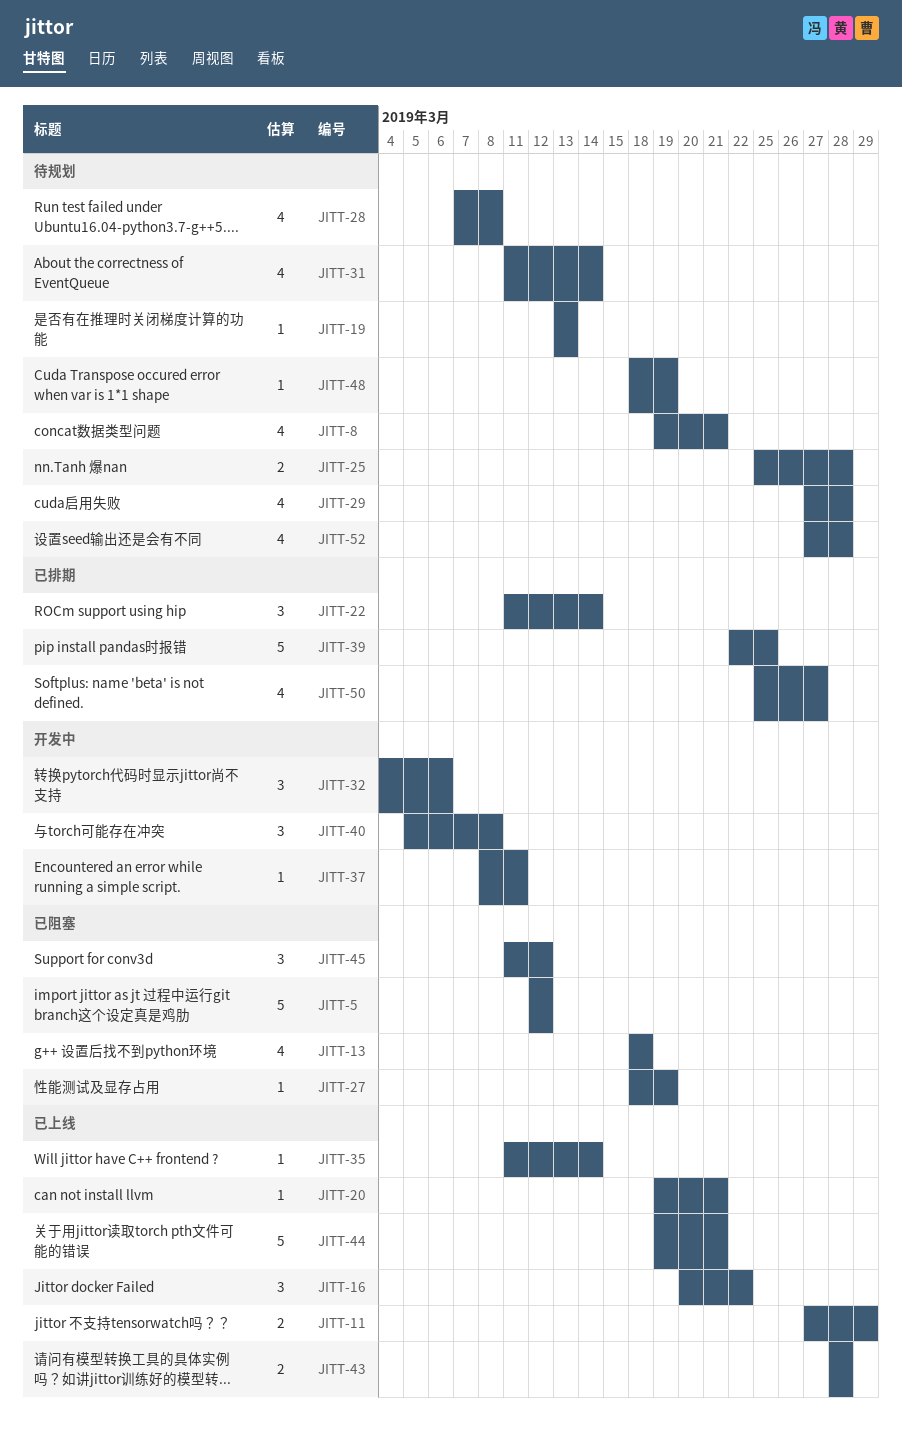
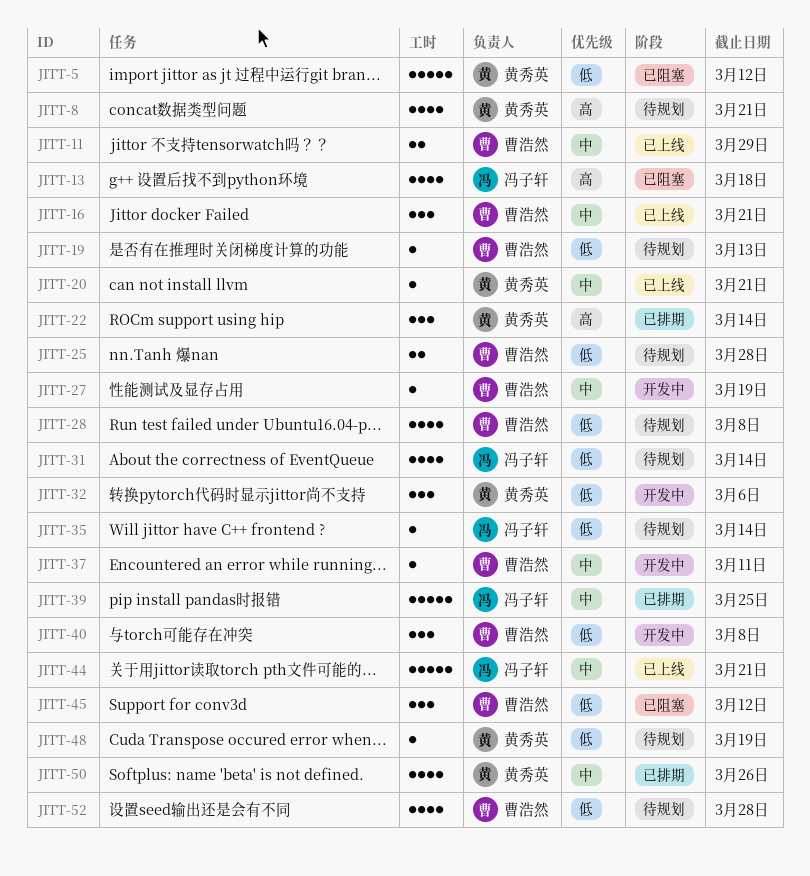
JITT-16, due: Mar 22 -> Mar 21
JITT-27, status: 已阻塞 -> 开发中
JITT-29: present -> none
JITT-35, status: 已上线 -> 待规划
JITT-43: present -> none
JITT-50, due: Mar 27 -> Mar 26

